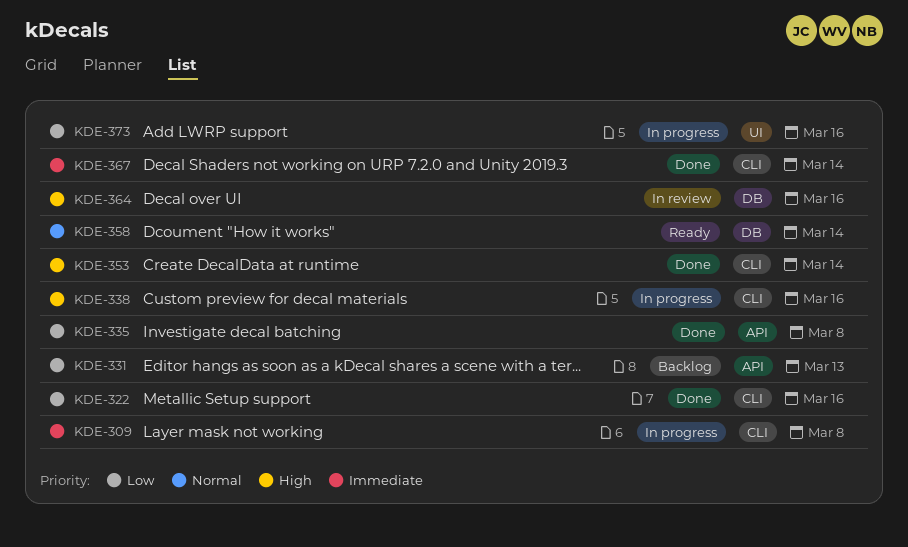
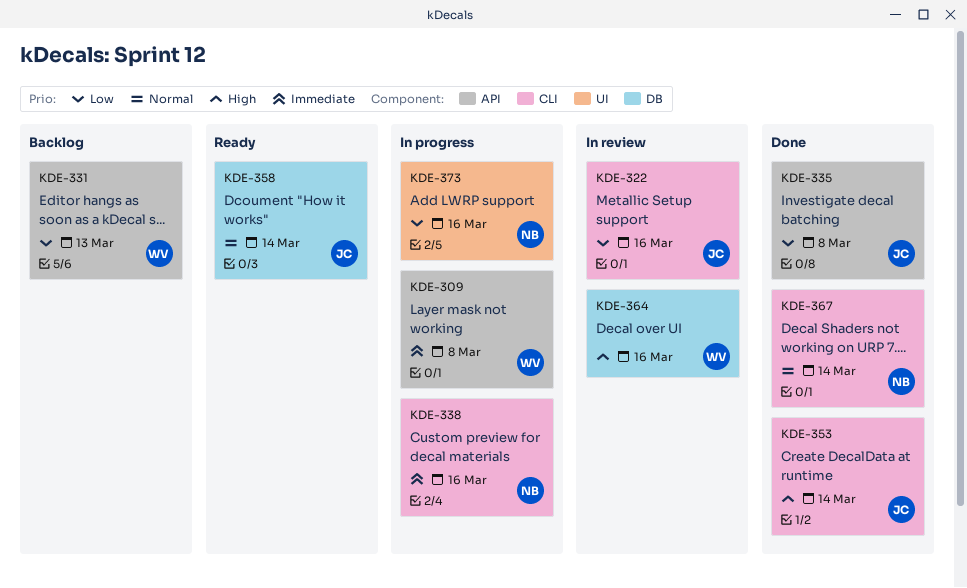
KDE-309, label: CLI -> API
KDE-322, status: Done -> In review
KDE-338, priority: High -> Immediate
KDE-367, priority: Immediate -> Normal

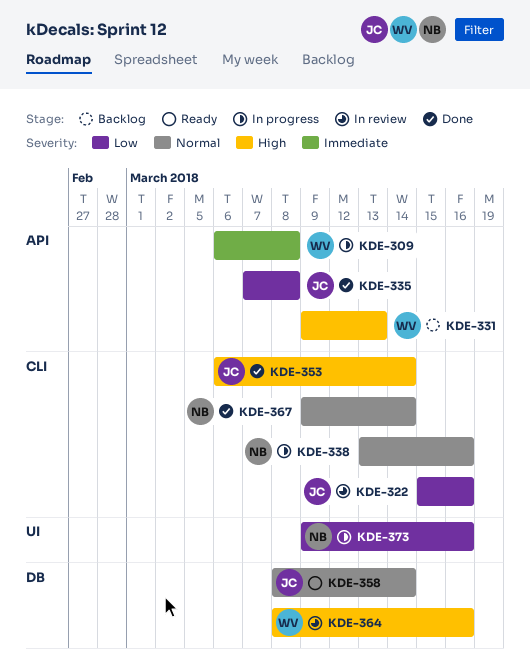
KDE-331, priority: Low -> High
KDE-338, priority: Immediate -> Normal

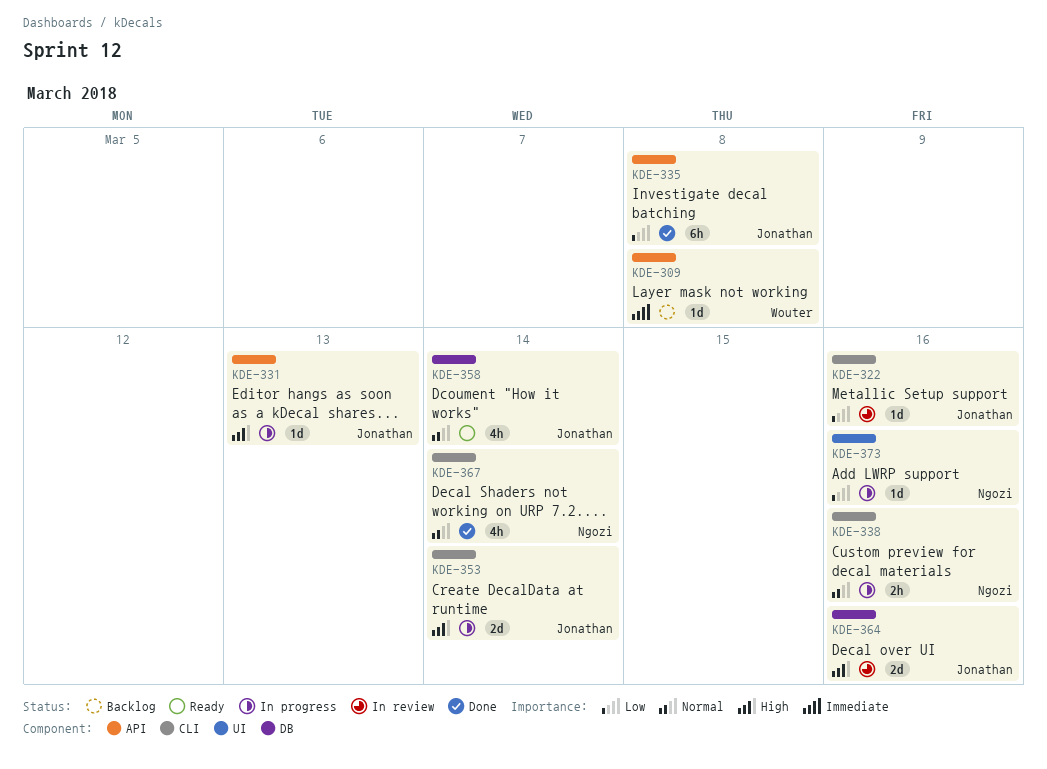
KDE-309, status: In progress -> Backlog
KDE-331, status: Backlog -> In progress
KDE-331, owner: Wouter -> Jonathan
KDE-353, status: Done -> In progress
KDE-364, owner: Wouter -> Jonathan

